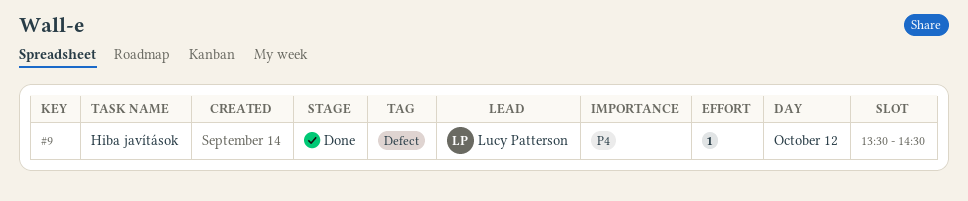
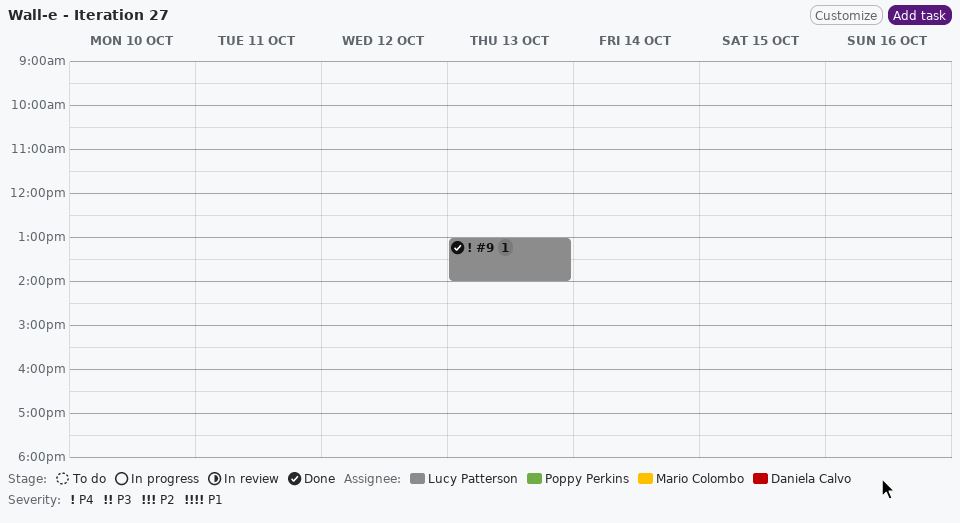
#9, day: Oct 12 -> Oct 13
#9, begins: 13:30 -> 13:00
#9, ends: 14:30 -> 14:00

